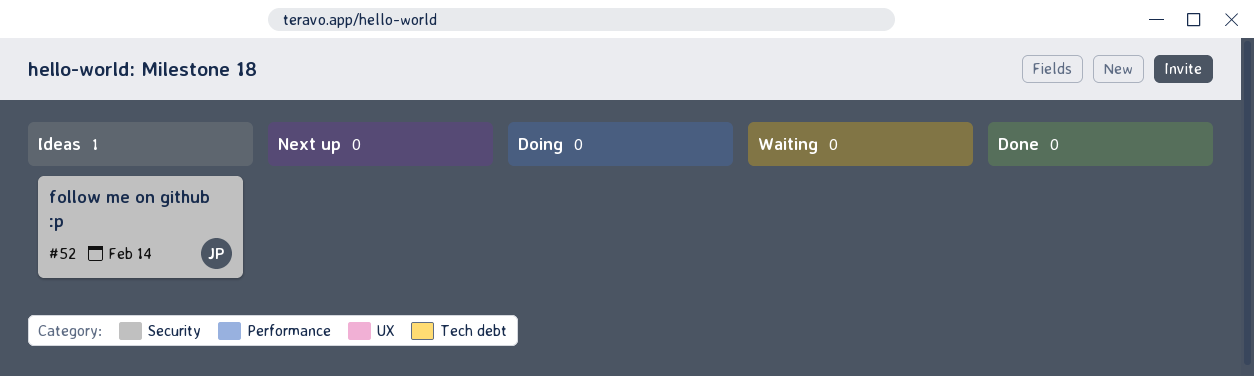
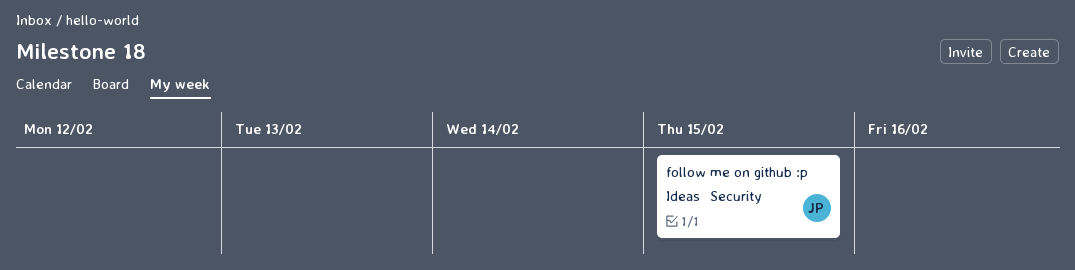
follow me on github :p, due: Feb 14 -> Feb 15

